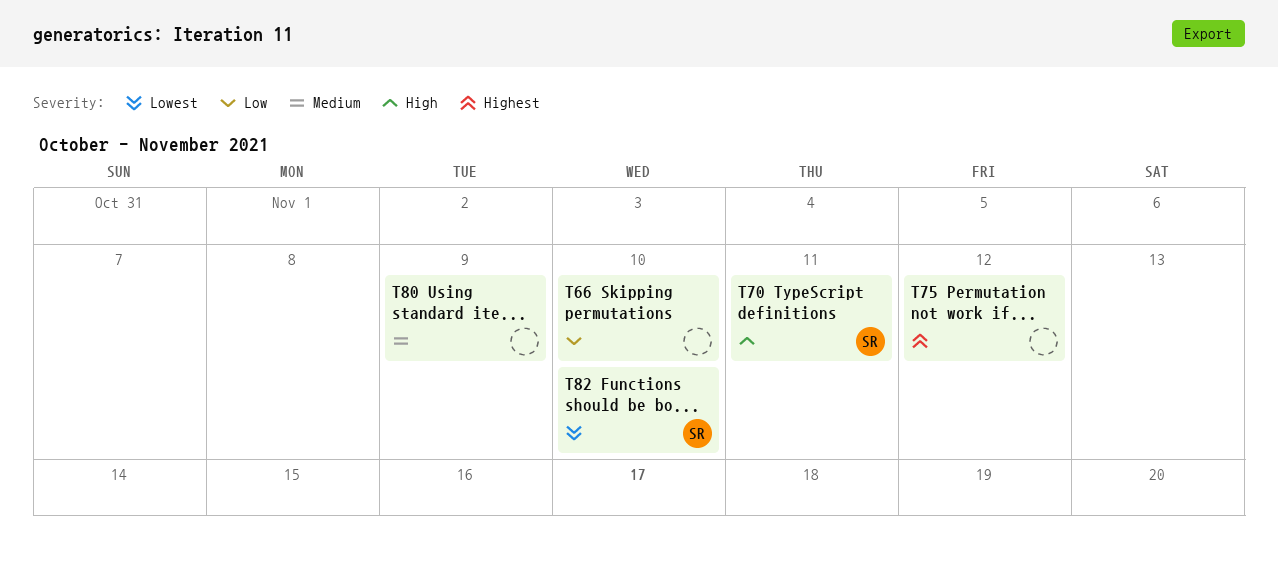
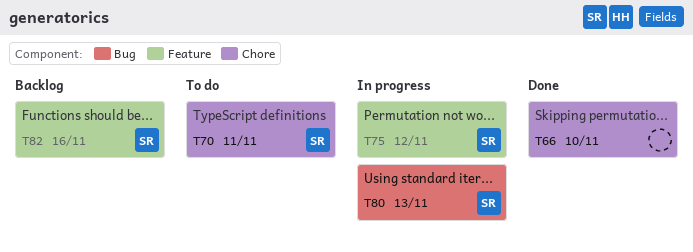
T75, owner: none -> SR
T80, owner: none -> SR
T80, due: Nov 9 -> Nov 13
T82, due: Nov 10 -> Nov 16

